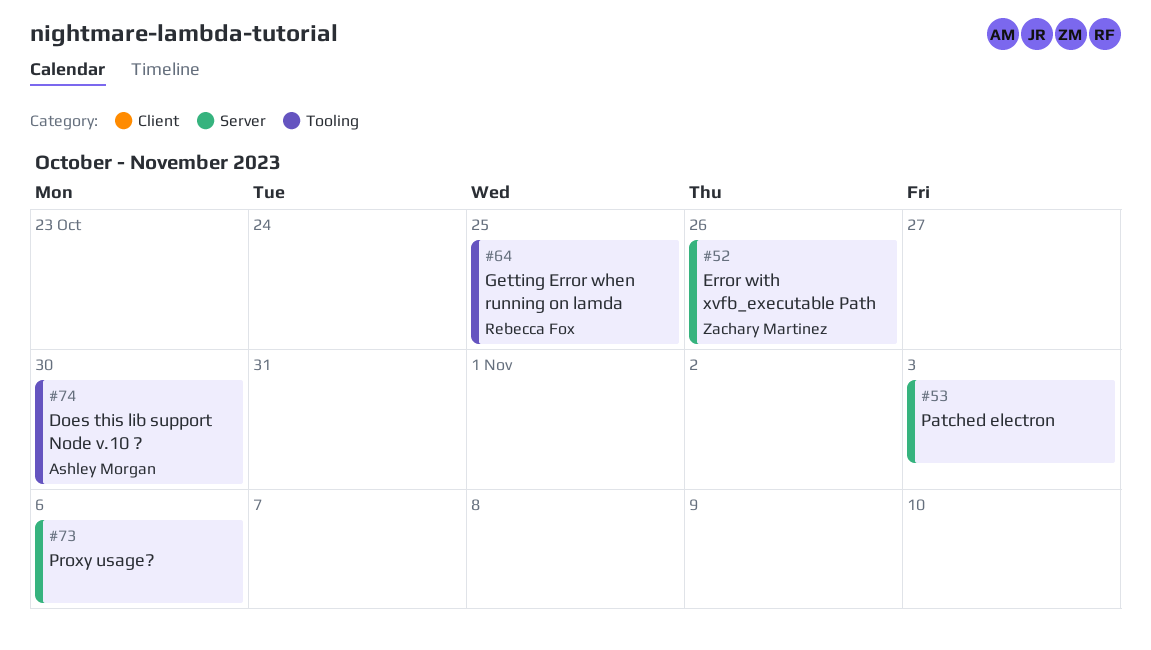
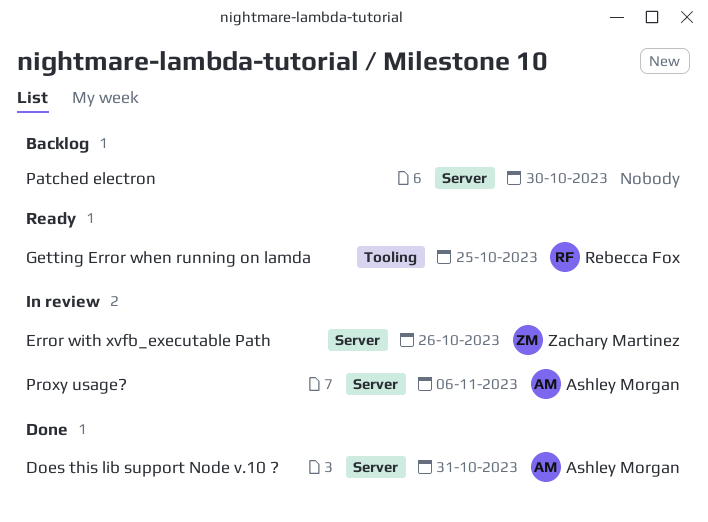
Does this lib support Node v.10 ?, label: Tooling -> Server
Does this lib support Node v.10 ?, due: Oct 30 -> Oct 31
Patched electron, due: Nov 3 -> Oct 30
Proxy usage?, owner: none -> Ashley Morgan

